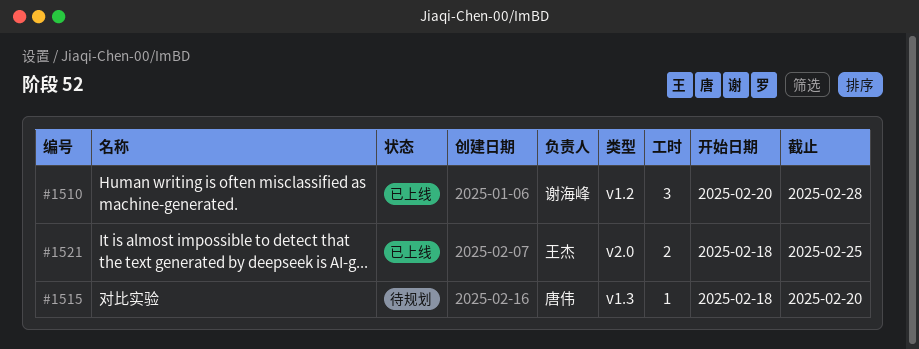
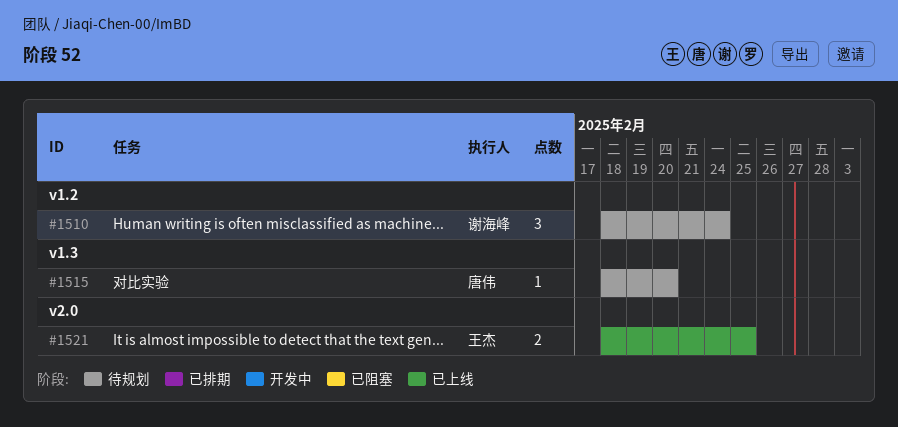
#1510, status: 已上线 -> 待规划
#1510, start: Feb 20 -> Feb 18
#1510, due: Feb 28 -> Feb 24

